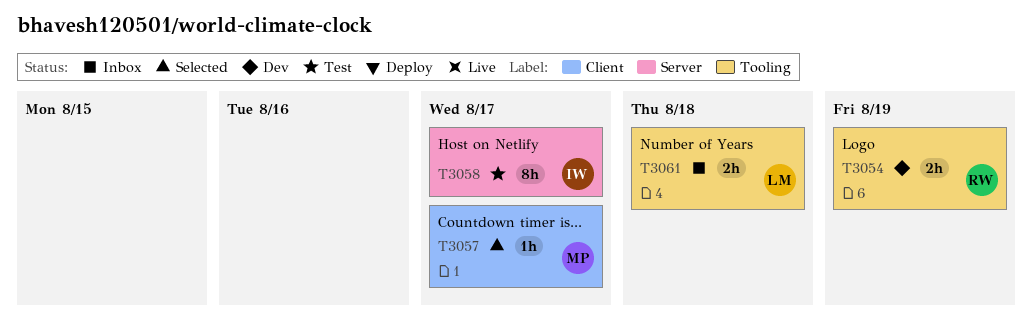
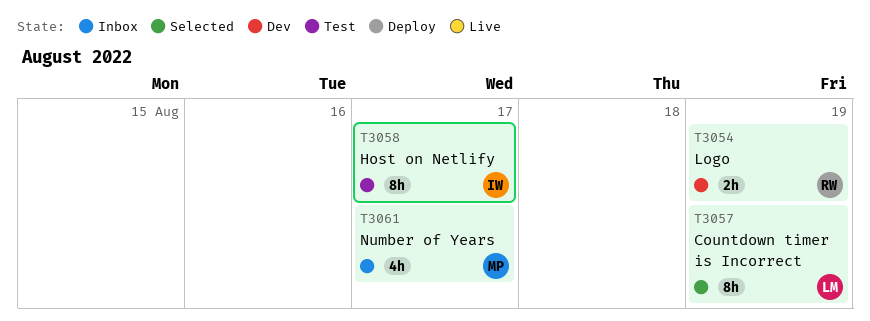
T3057, owner: MP -> LM
T3057, estimate: 1h -> 8h
T3057, due: Aug 17 -> Aug 19
T3061, owner: LM -> MP
T3061, estimate: 2h -> 4h
T3061, due: Aug 18 -> Aug 17

